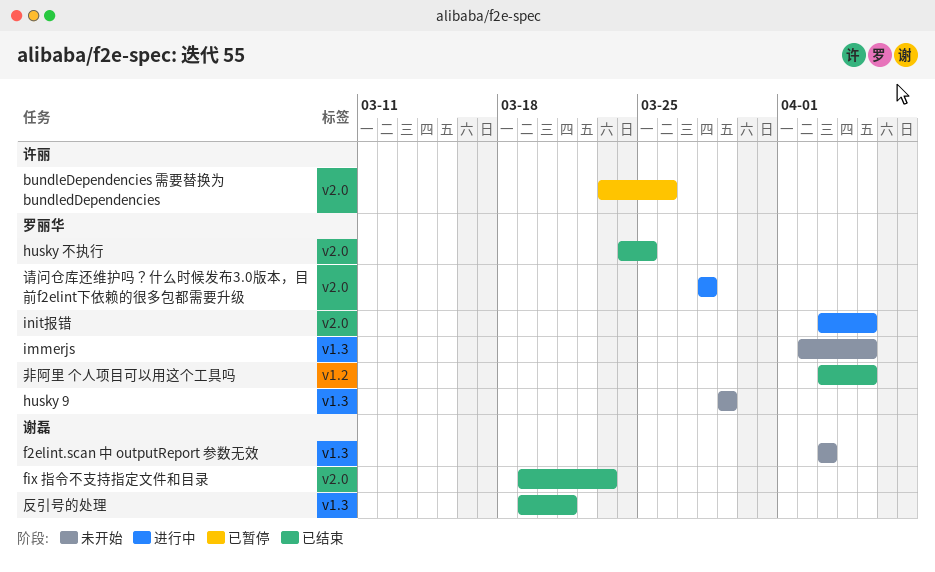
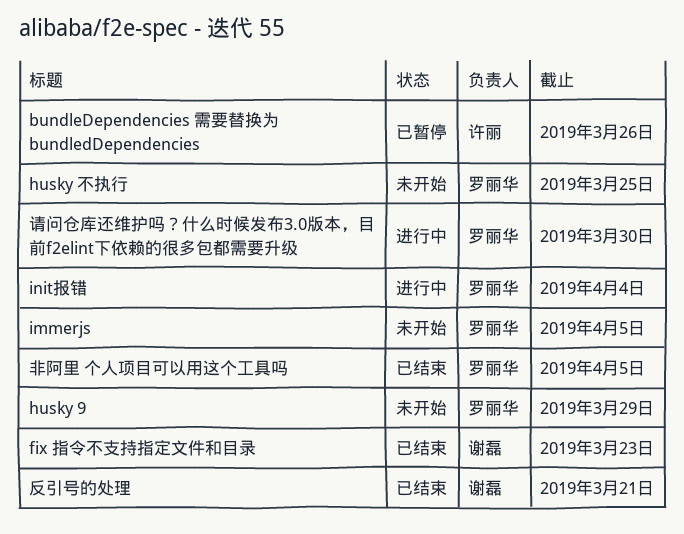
f2elint.scan 中 outputReport 参数无效: present -> none
husky 不执行, status: 已结束 -> 未开始
init报错, due: Apr 5 -> Apr 4
请问仓库还维护吗？什么时候发布3.0版本，目前f2elint下依赖的很多包都需要升级, due: Mar 28 -> Mar 30

